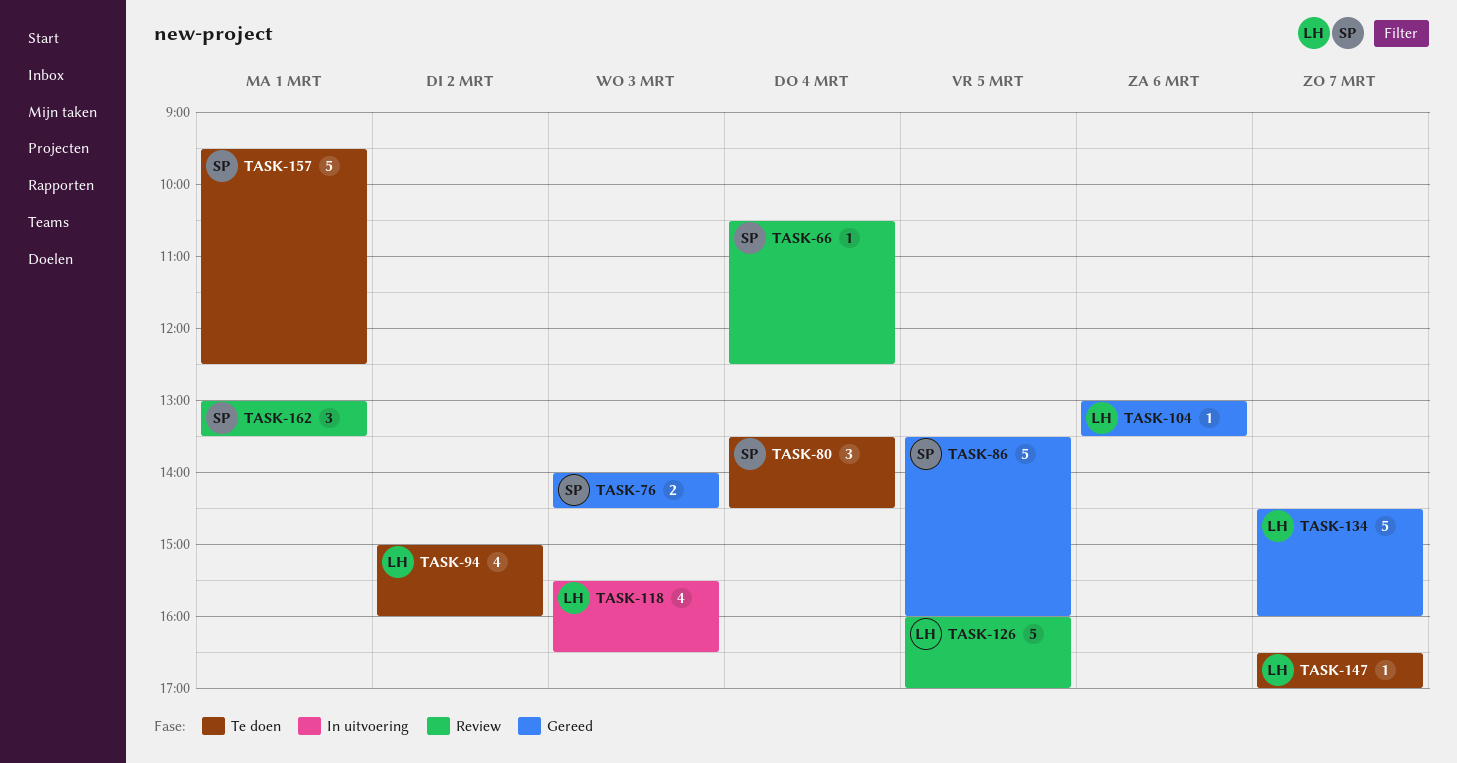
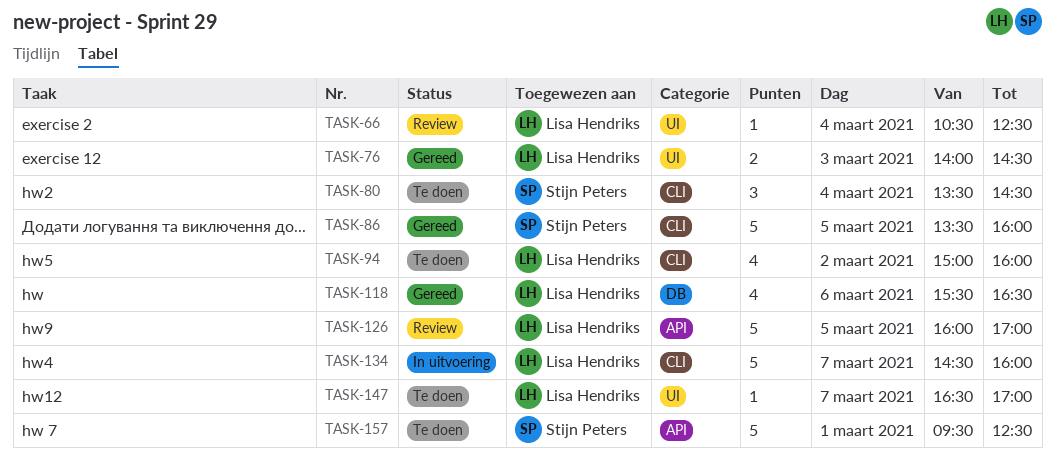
TASK-66, owner: Stijn Peters -> Lisa Hendriks
TASK-76, owner: Stijn Peters -> Lisa Hendriks
TASK-104: present -> none
TASK-118, status: In uitvoering -> Gereed
TASK-118, day: Mar 3 -> Mar 6
TASK-134, status: Gereed -> In uitvoering
TASK-162: present -> none

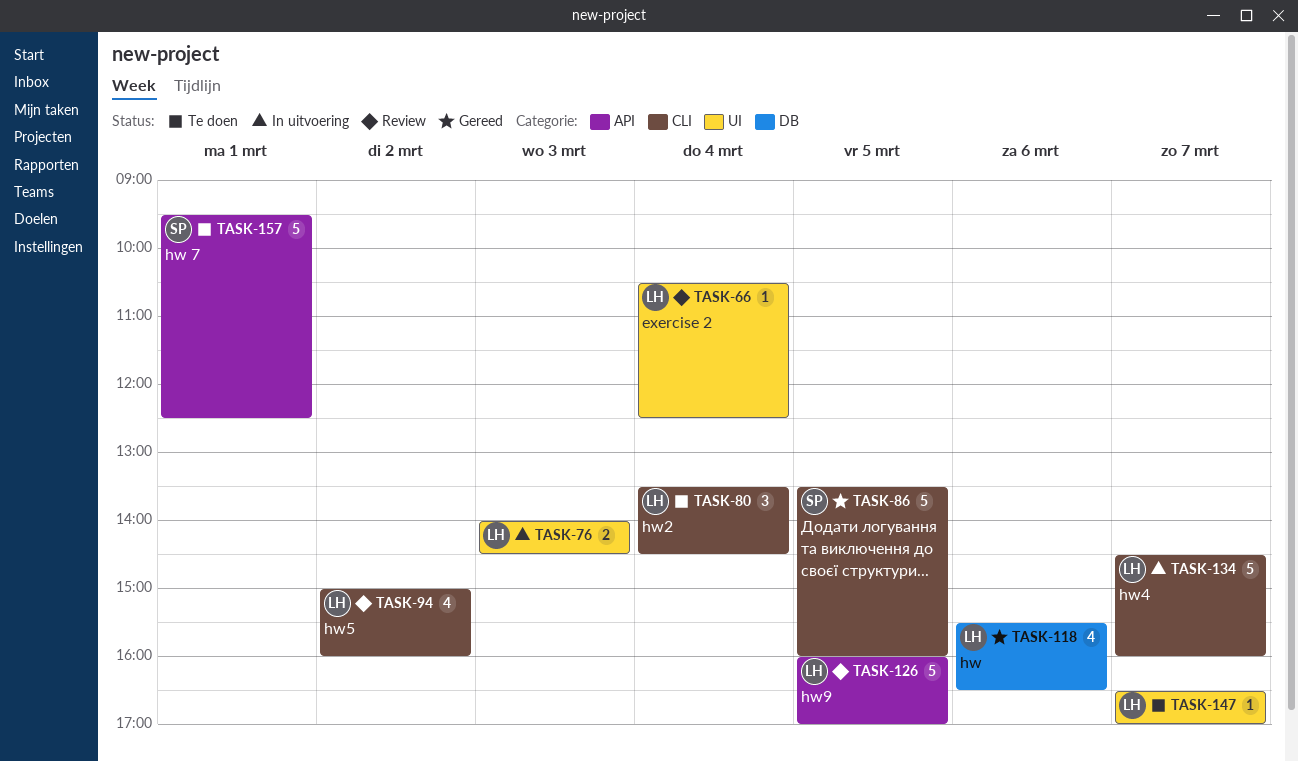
TASK-76, status: Gereed -> In uitvoering
TASK-80, owner: Stijn Peters -> Lisa Hendriks
TASK-94, status: Te doen -> Review

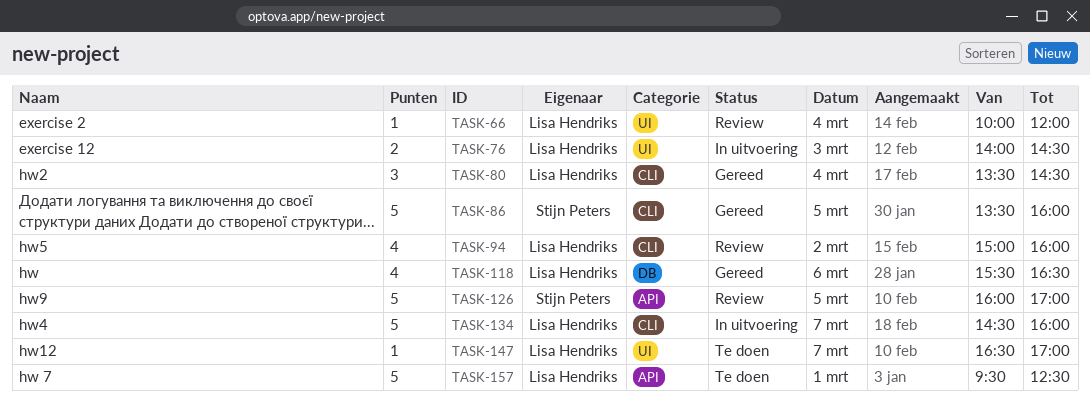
TASK-66, begins: 10:30 -> 10:00
TASK-66, ends: 12:30 -> 12:00
TASK-80, status: Te doen -> Gereed
TASK-126, owner: Lisa Hendriks -> Stijn Peters
TASK-157, owner: Stijn Peters -> Lisa Hendriks

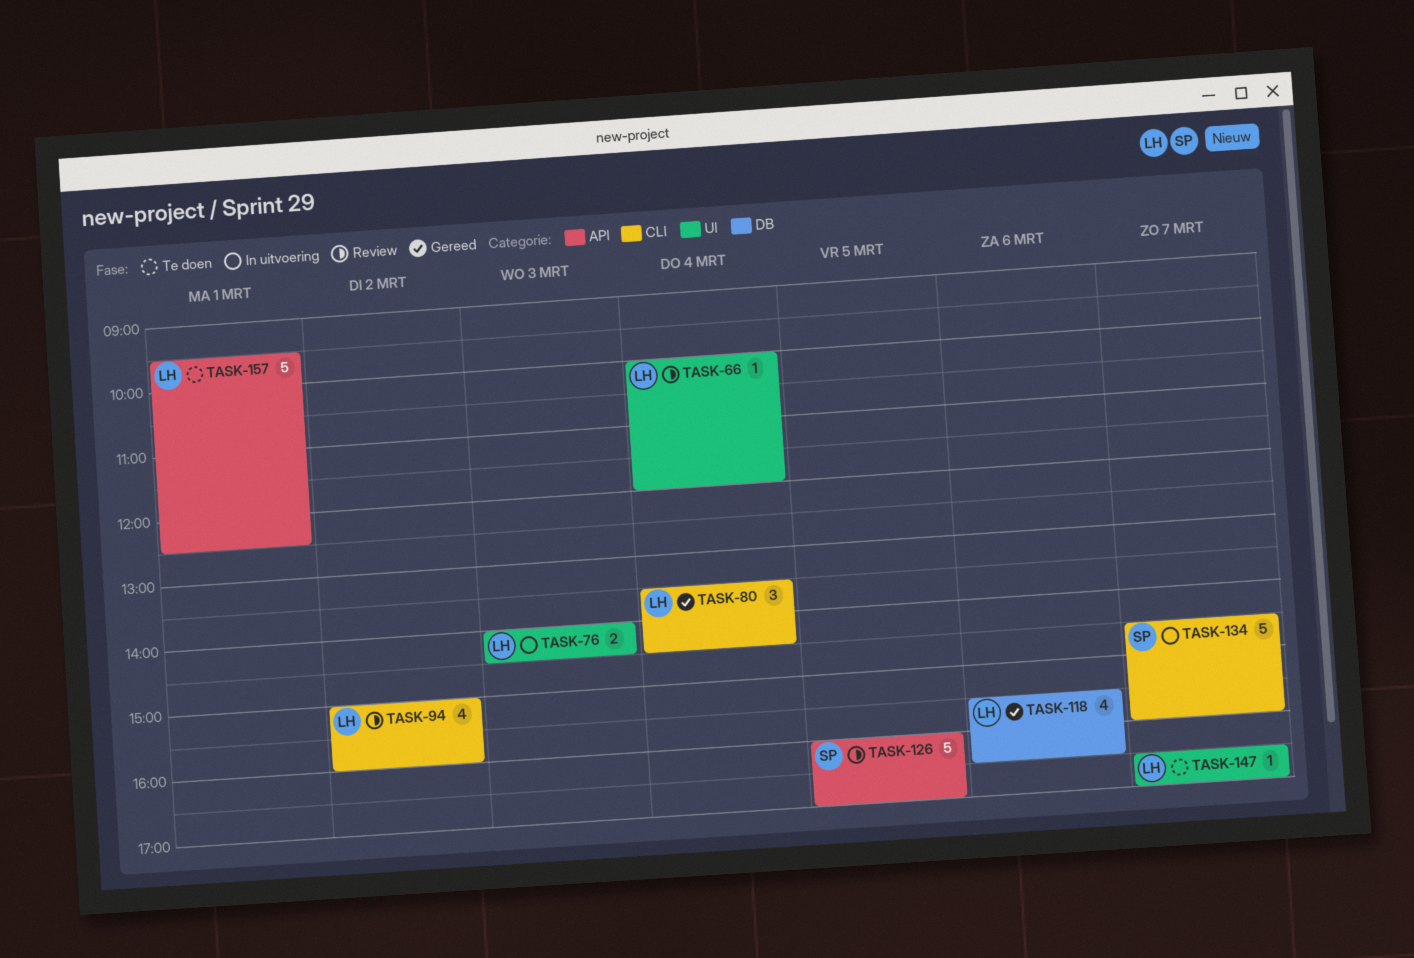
TASK-86: present -> none
TASK-134, owner: Lisa Hendriks -> Stijn Peters

